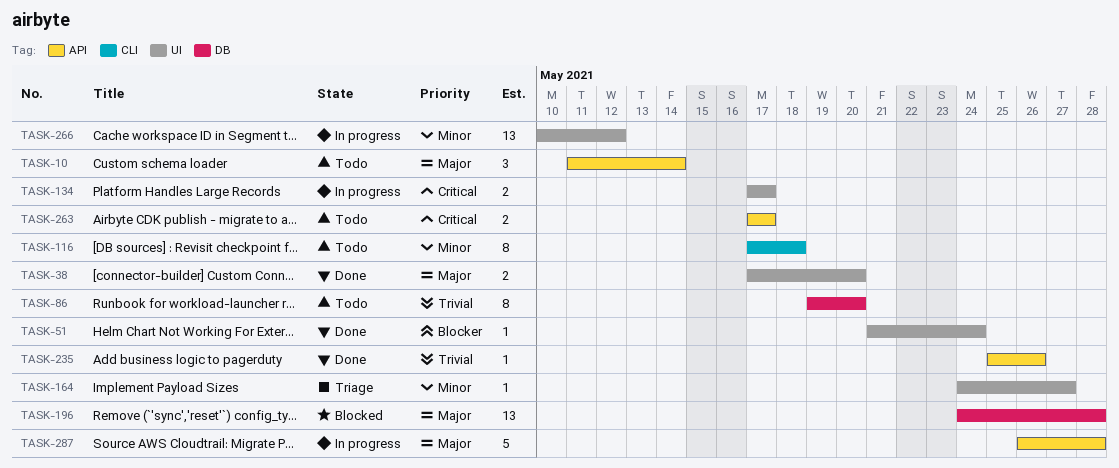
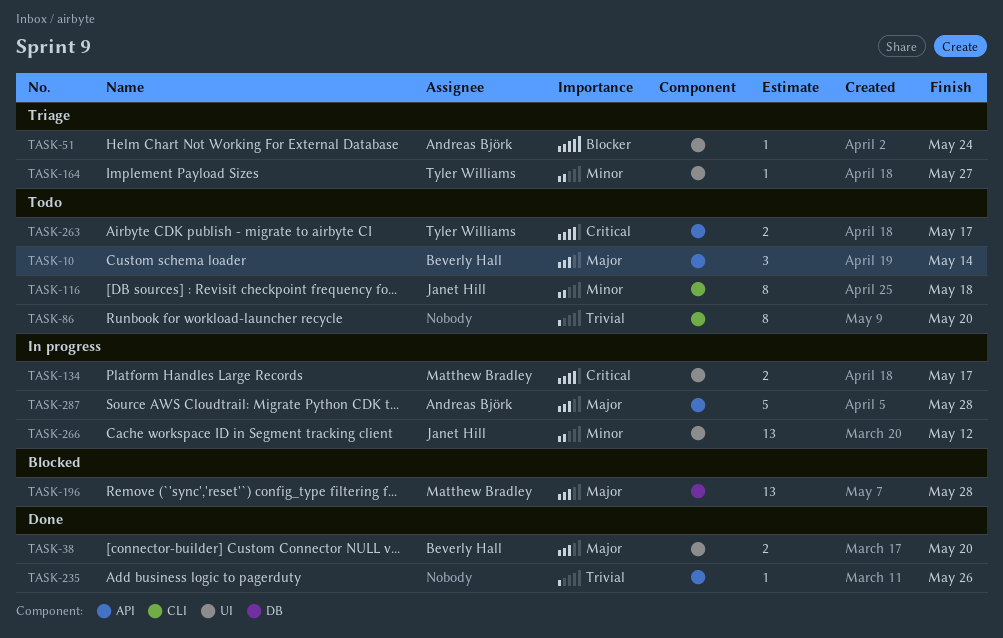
TASK-51, status: Done -> Triage
TASK-86, label: DB -> CLI

